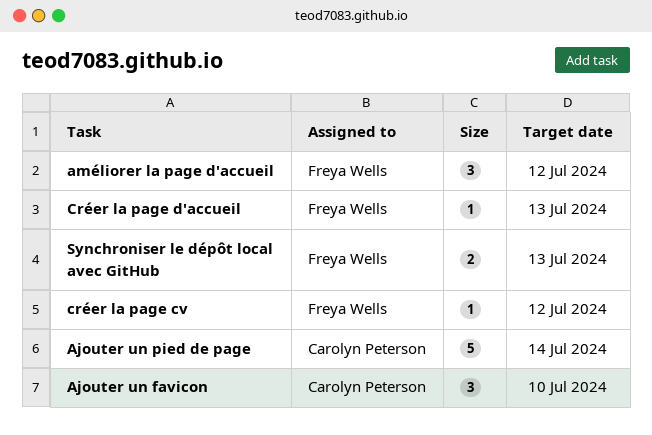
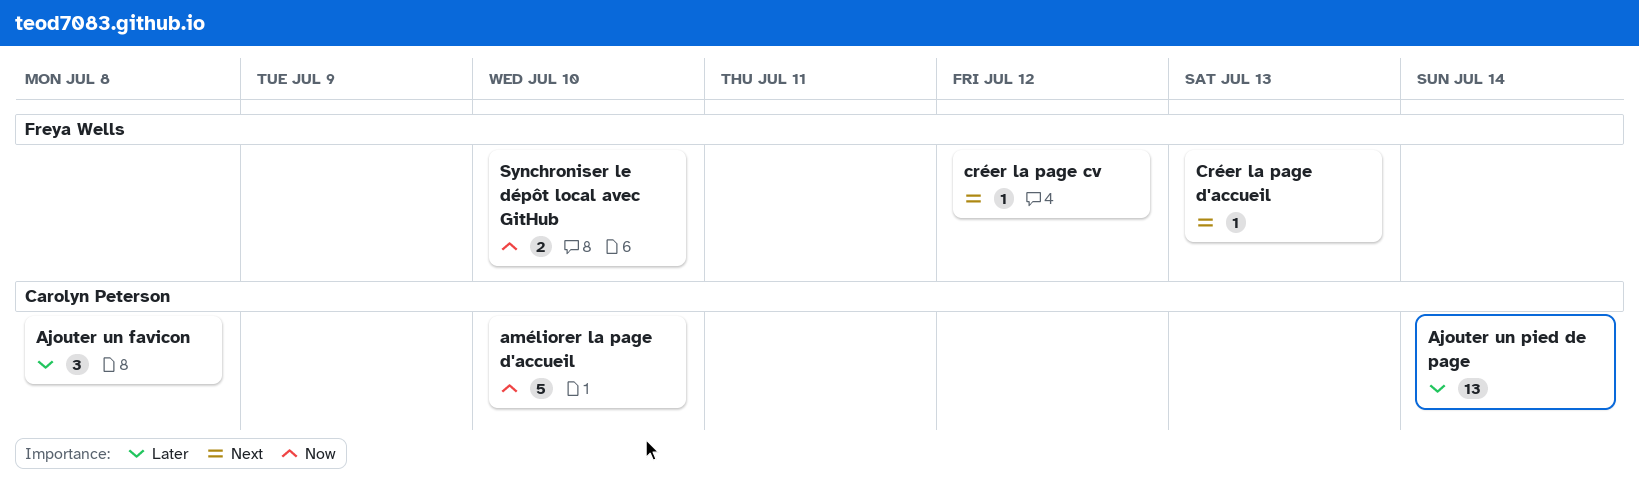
Ajouter un favicon, due: Jul 10 -> Jul 8
Ajouter un pied de page, estimate: 5 -> 13
améliorer la page d'accueil, owner: Freya Wells -> Carolyn Peterson
améliorer la page d'accueil, estimate: 3 -> 5
améliorer la page d'accueil, due: Jul 12 -> Jul 10
Synchroniser le dépôt local avec GitHub, due: Jul 13 -> Jul 10

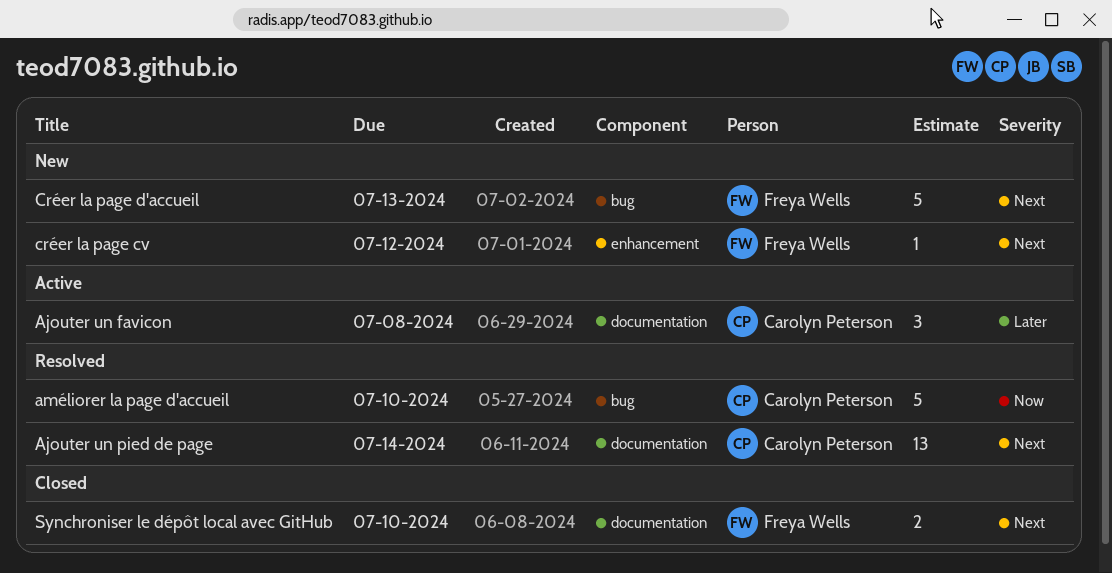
Ajouter un pied de page, priority: Later -> Next
Créer la page d'accueil, estimate: 1 -> 5
Synchroniser le dépôt local avec GitHub, priority: Now -> Next

